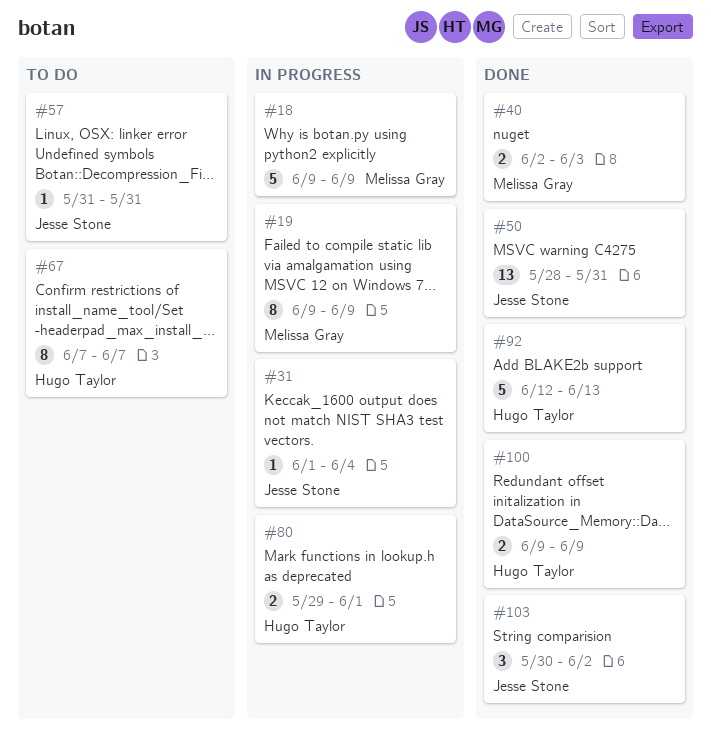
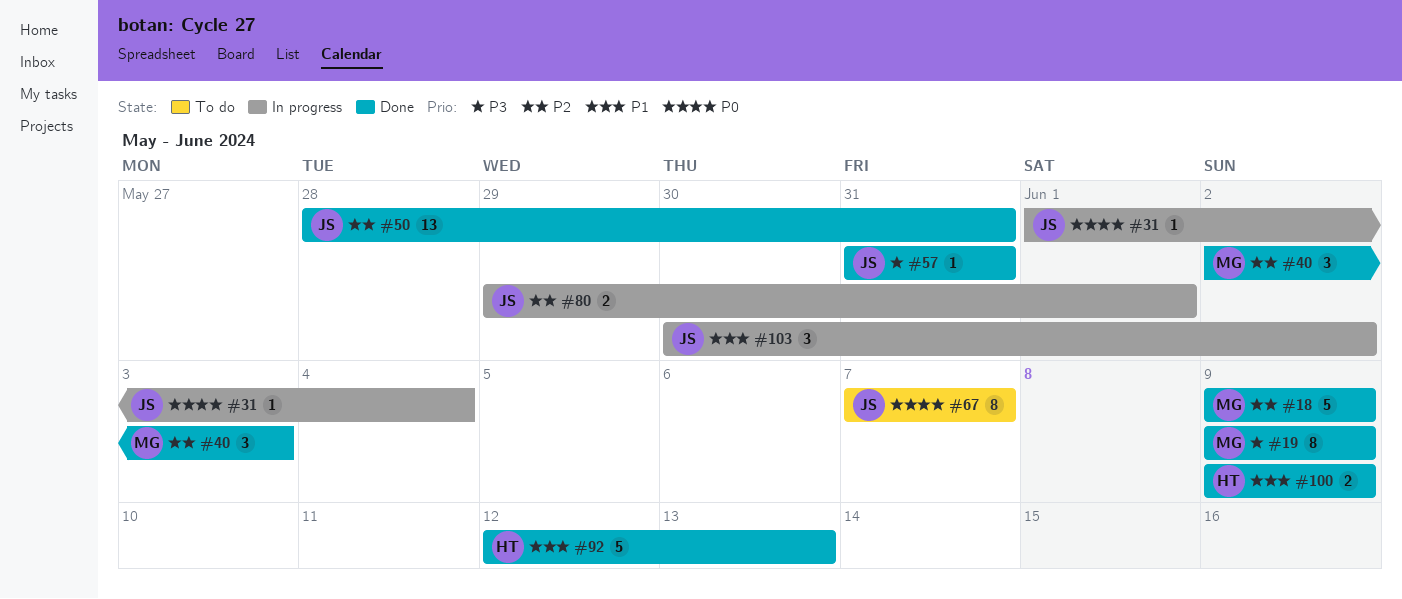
#18, status: In progress -> Done
#19, status: In progress -> Done
#40, estimate: 2 -> 3
#57, status: To do -> Done
#67, owner: Hugo Taylor -> Jesse Stone
#80, owner: Hugo Taylor -> Jesse Stone
#103, status: Done -> In progress

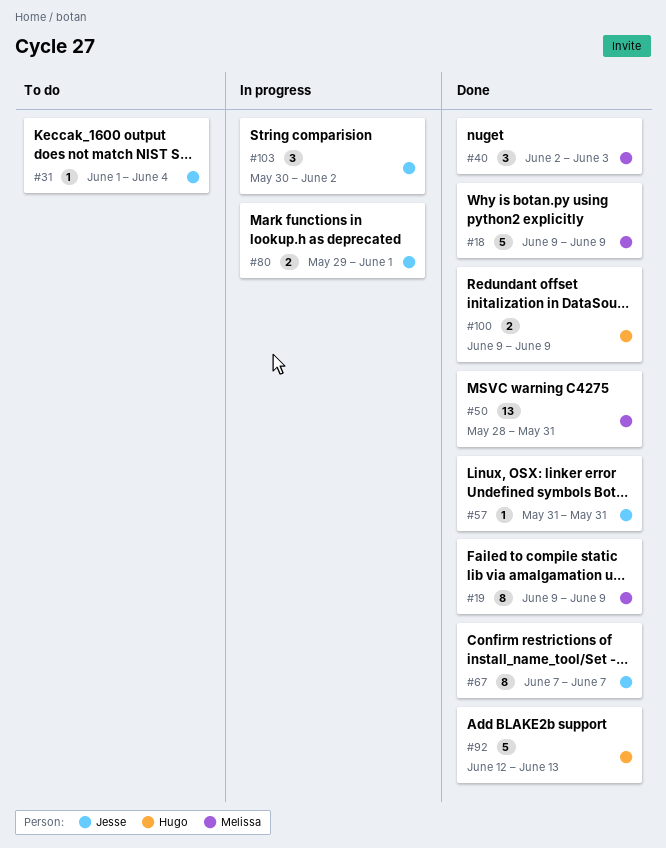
#31, status: In progress -> To do
#50, owner: Jesse -> Melissa
#67, status: To do -> Done

